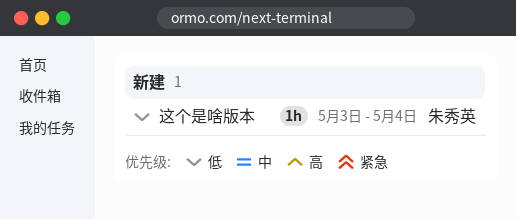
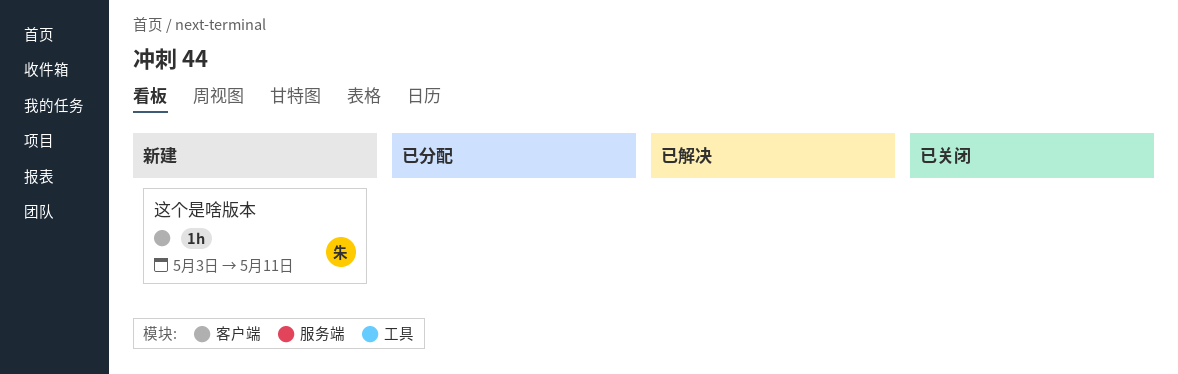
这个是啥版本, due: May 4 -> May 11

